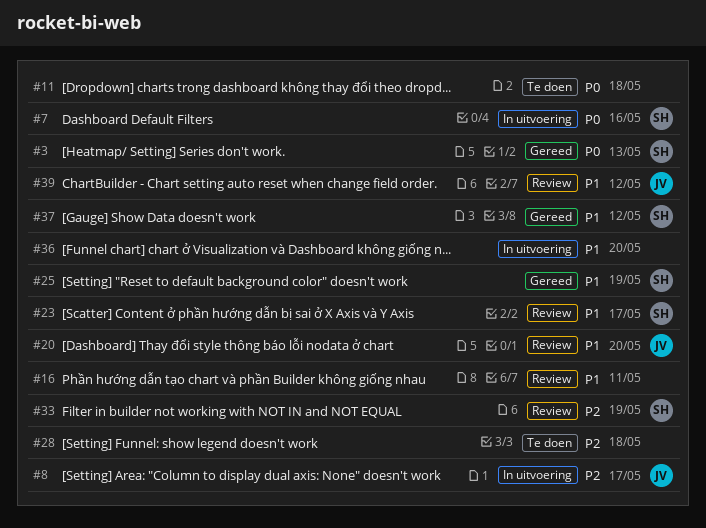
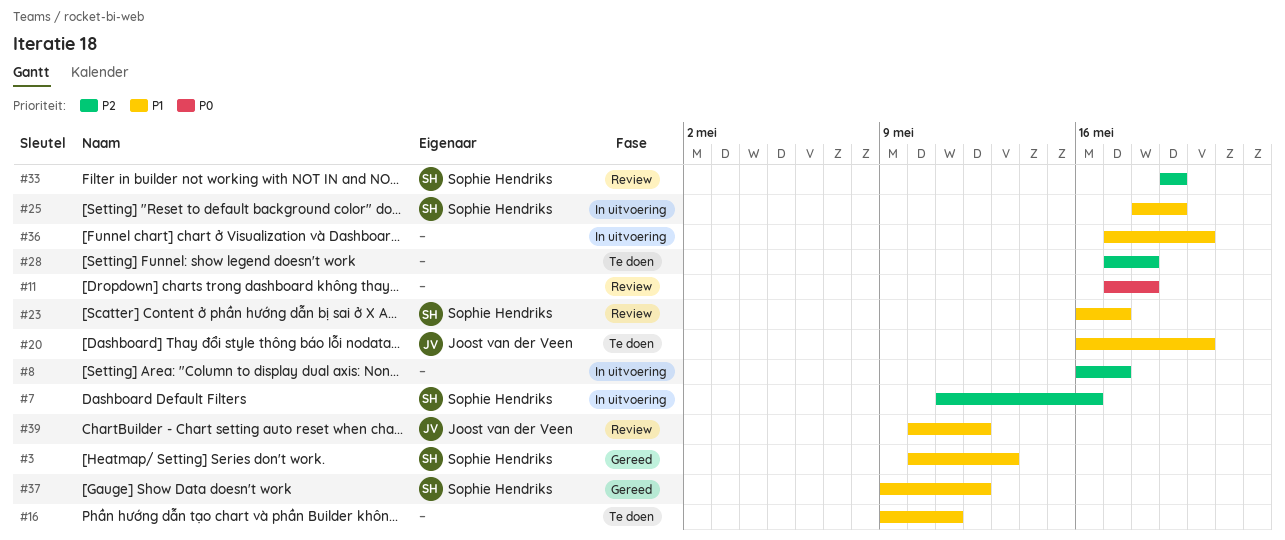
#3, priority: P0 -> P1
#7, priority: P0 -> P2
#8, owner: Joost van der Veen -> none
#11, status: Te doen -> Review
#16, status: Review -> Te doen
#20, status: Review -> Te doen
#25, status: Gereed -> In uitvoering

